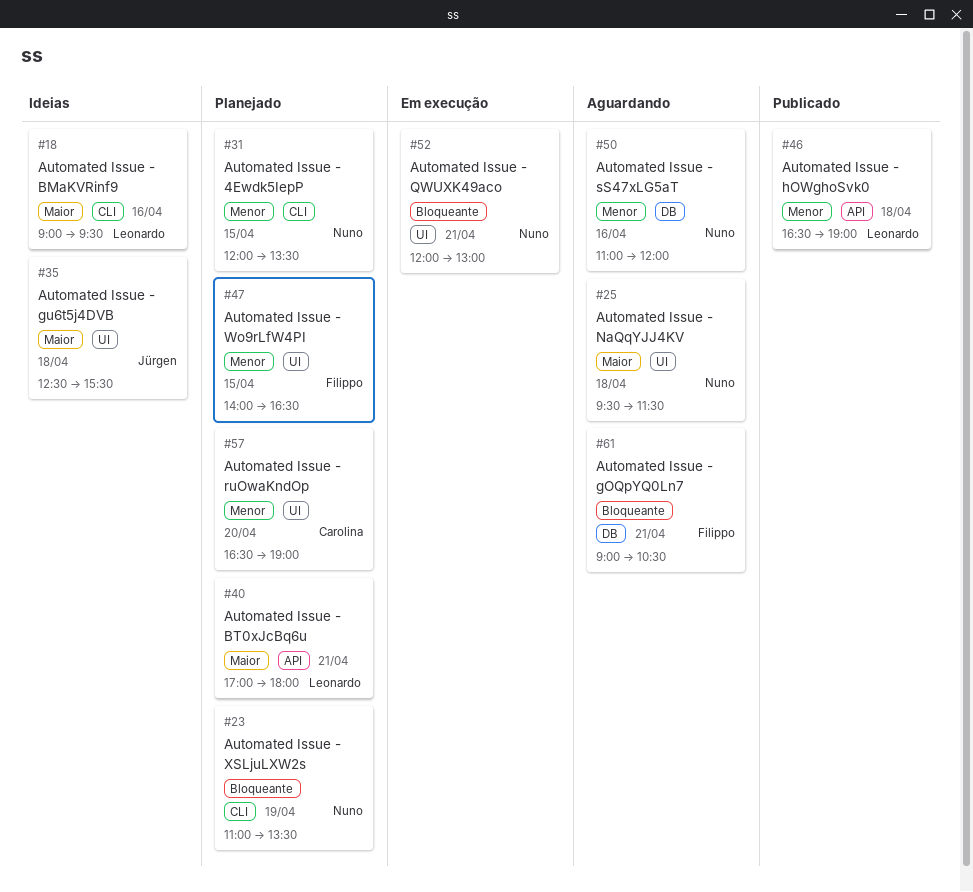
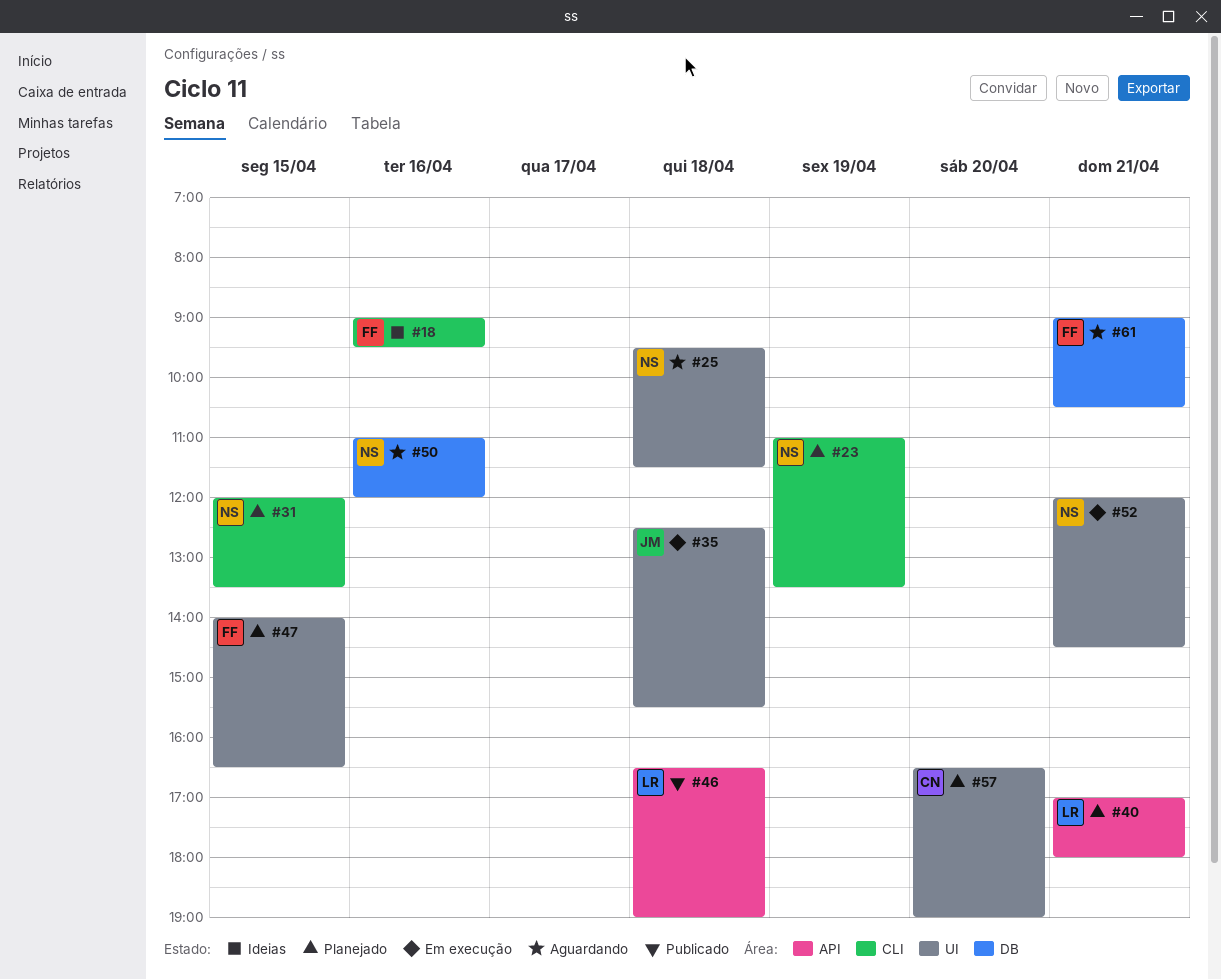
#18, owner: Leonardo -> Filippo
#35, status: Ideias -> Em execução
#52, ends: 13:00 -> 14:30

